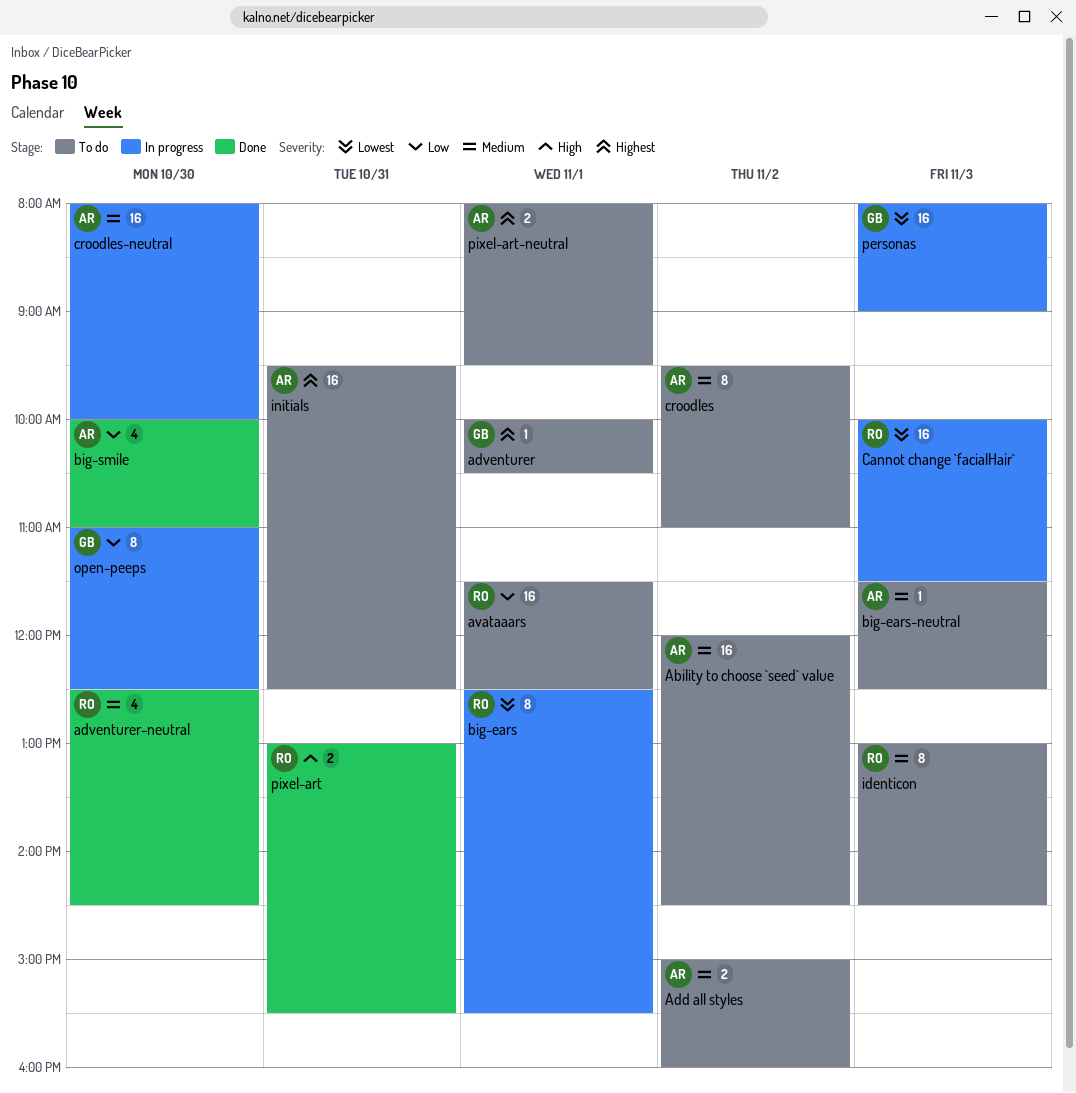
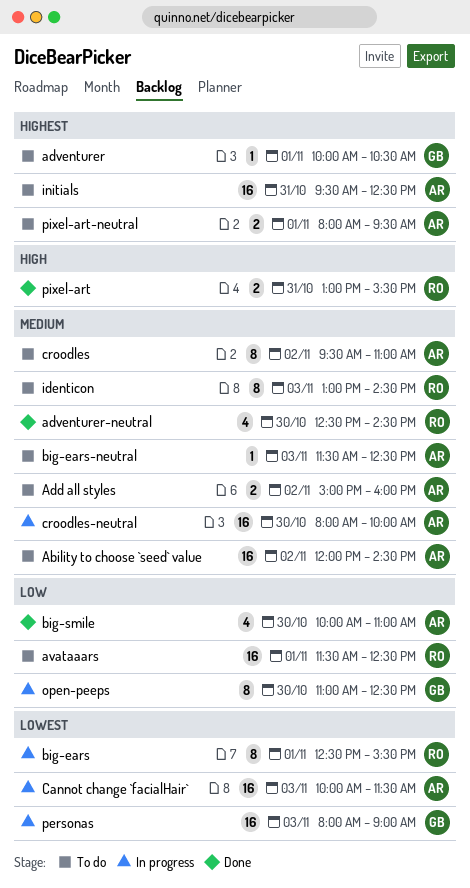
Cannot change `facialHair`, owner: RO -> AR

